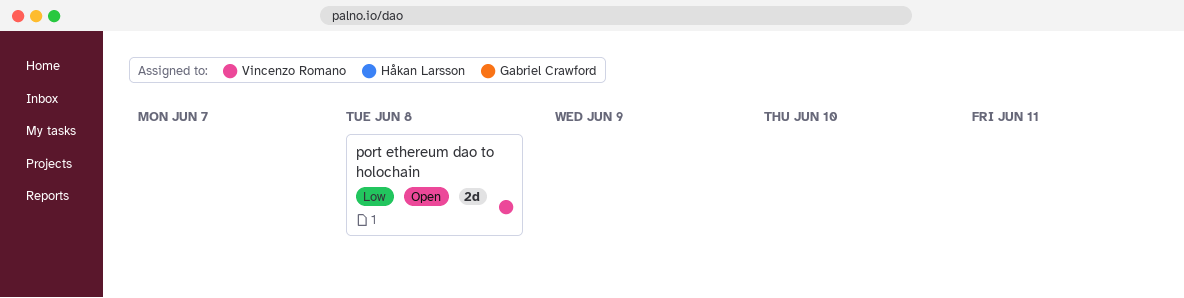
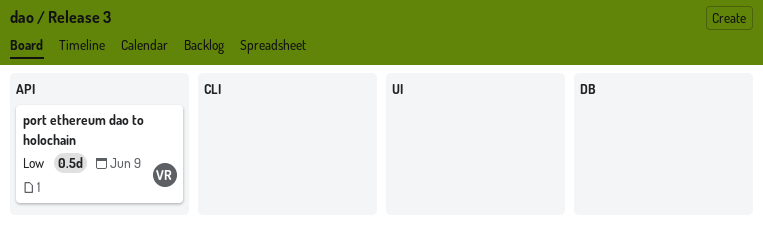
port ethereum dao to holochain, estimate: 2d -> 0.5d
port ethereum dao to holochain, due: Jun 8 -> Jun 9

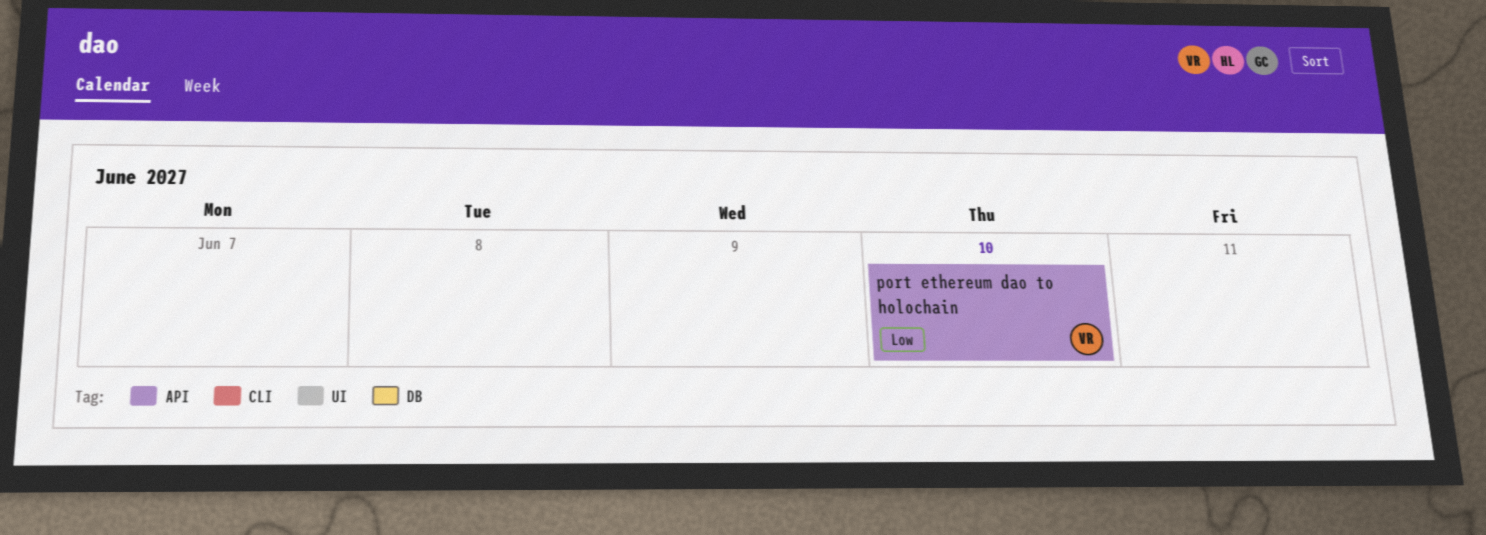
port ethereum dao to holochain, due: Jun 9 -> Jun 10

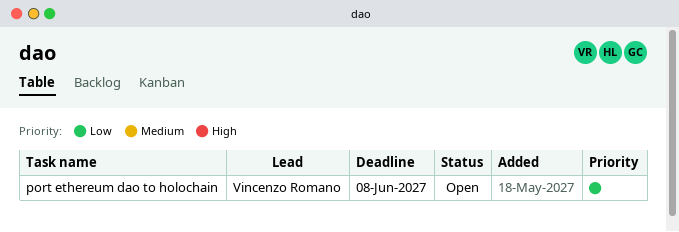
port ethereum dao to holochain, due: Jun 10 -> Jun 8

